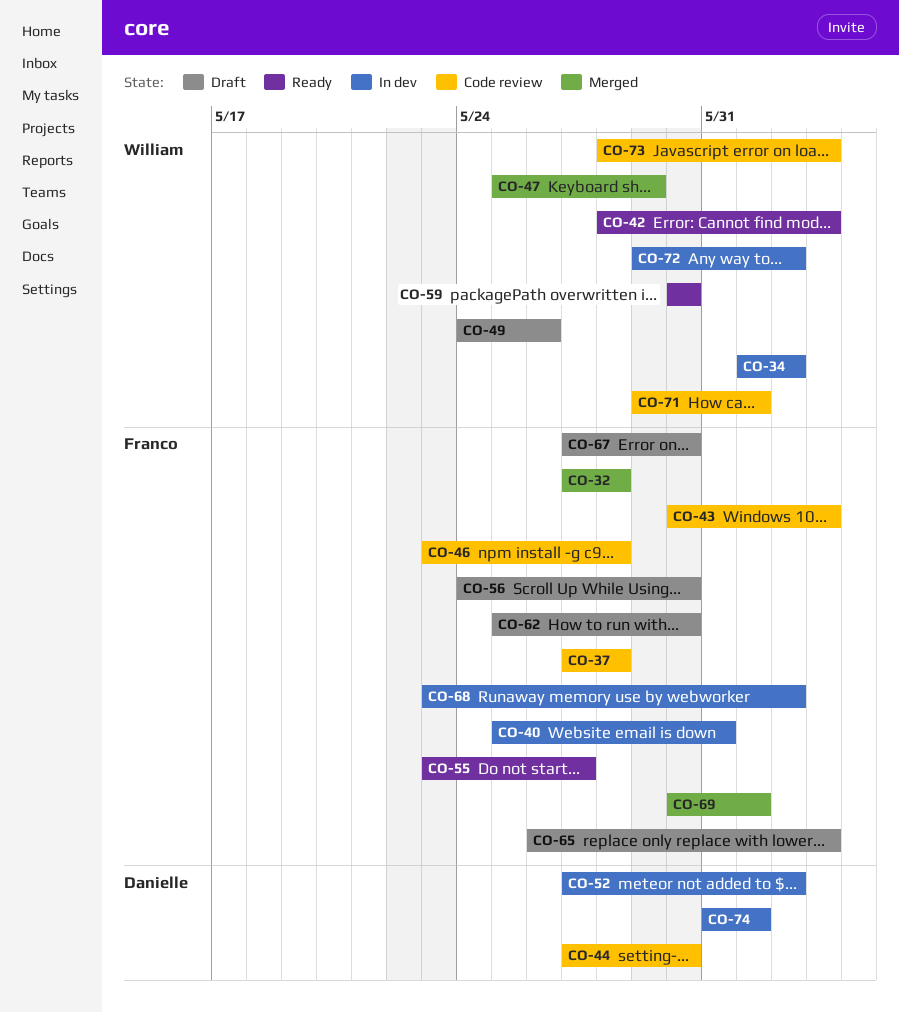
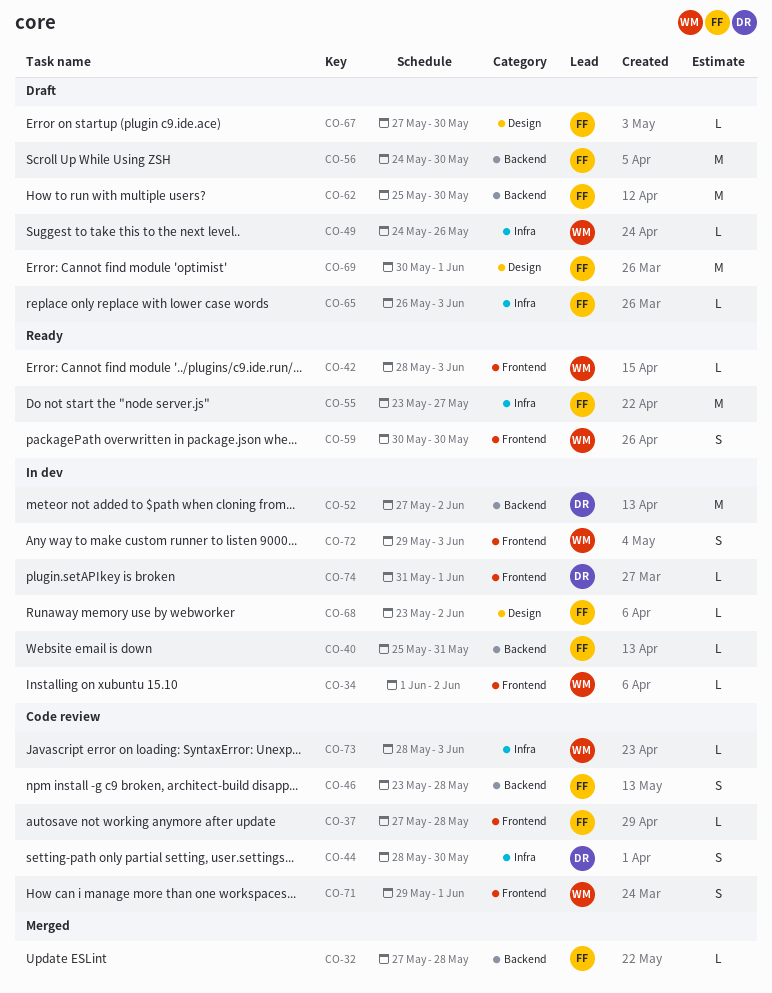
CO-43: present -> none
CO-44, start: May 27 -> May 28
CO-47: present -> none
CO-69, status: Merged -> Draft
CO-72, due: Jun 2 -> Jun 3

